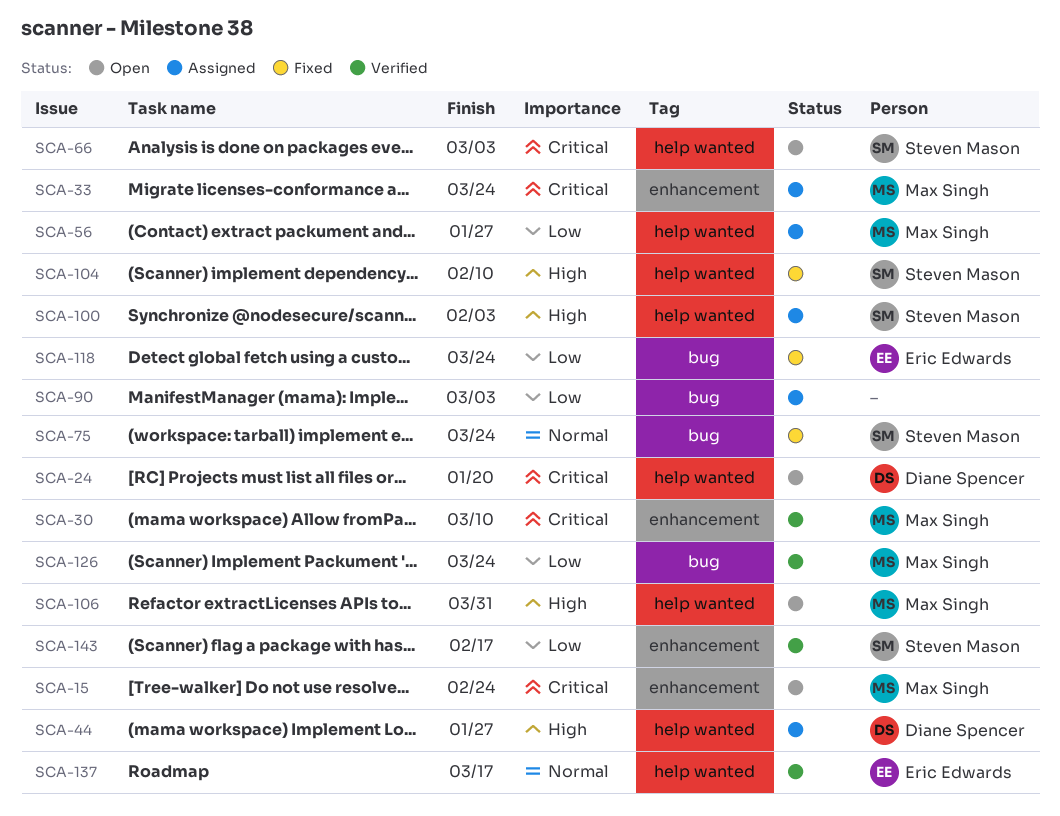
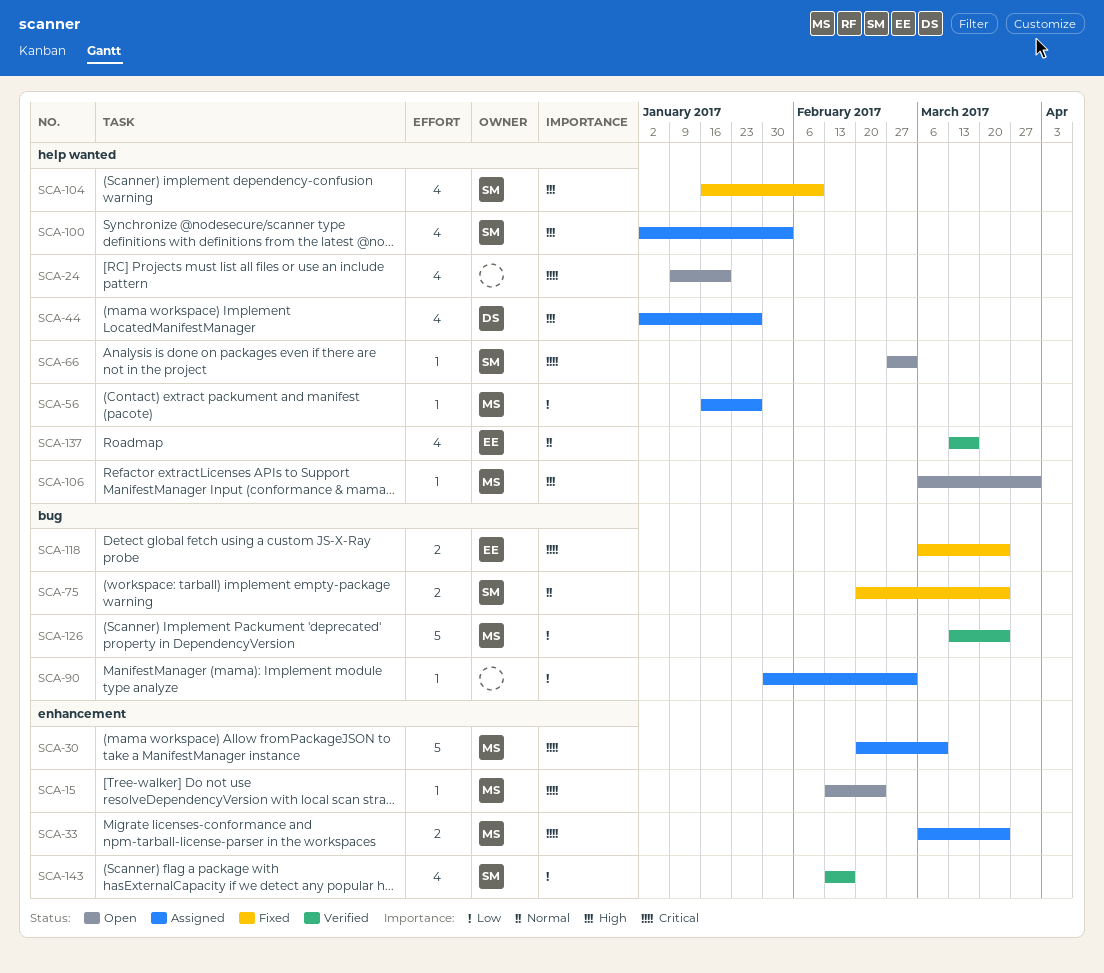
SCA-24, owner: Diane Spencer -> none
SCA-30, status: Verified -> Assigned
SCA-118, priority: Low -> Critical

